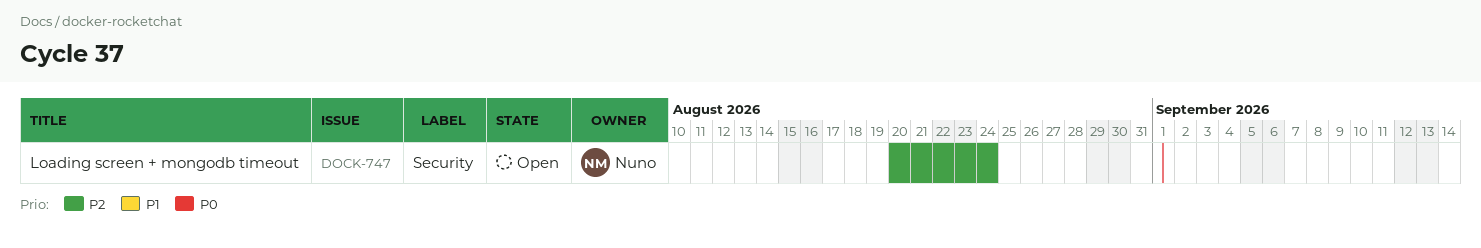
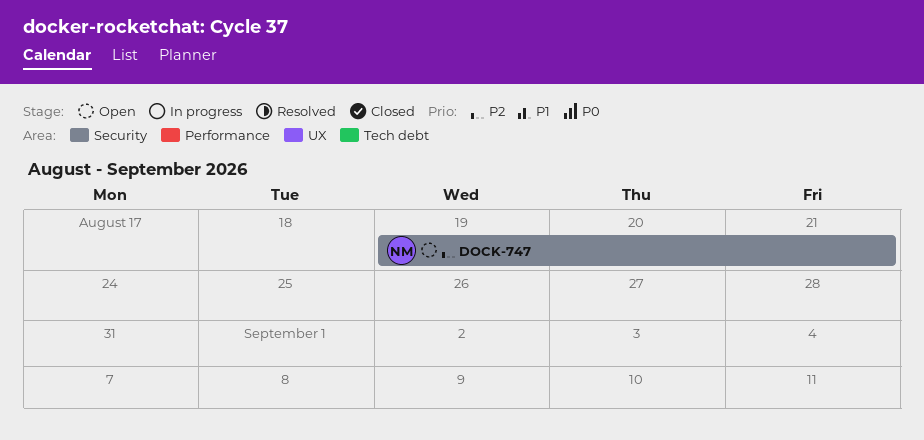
DOCK-747, start: Aug 20 -> Aug 19
DOCK-747, due: Aug 24 -> Aug 21

